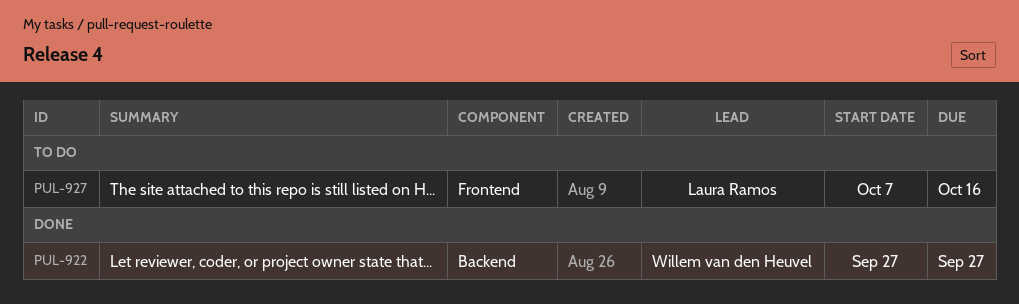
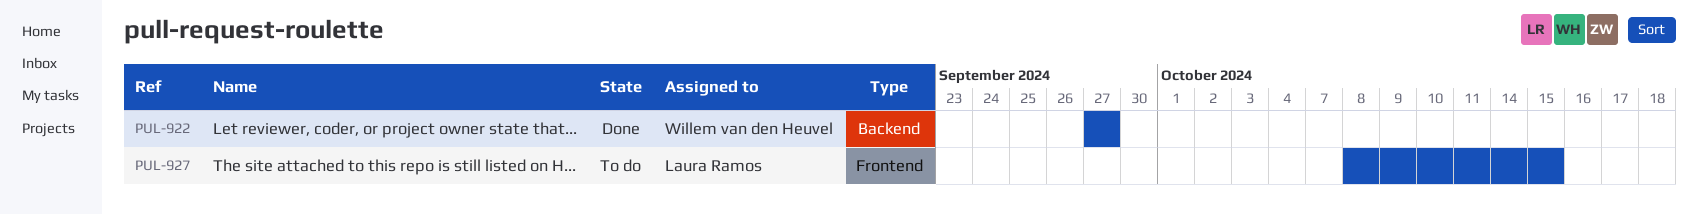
PUL-927, start: Oct 7 -> Oct 8
PUL-927, due: Oct 16 -> Oct 15

